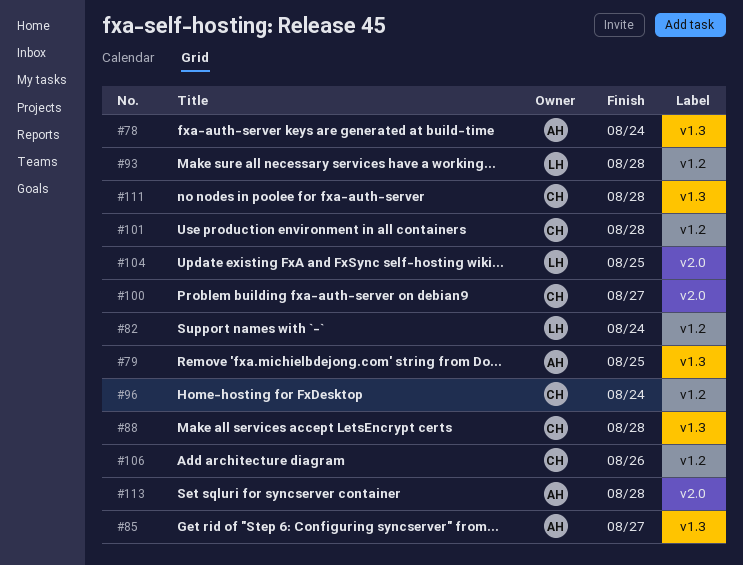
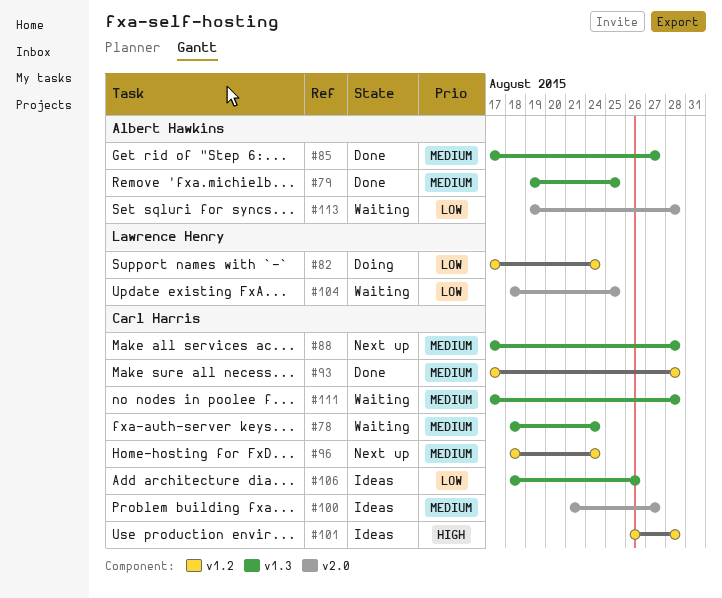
#78, owner: Albert Hawkins -> Carl Harris
#93, owner: Lawrence Henry -> Carl Harris
#106, label: v1.2 -> v1.3

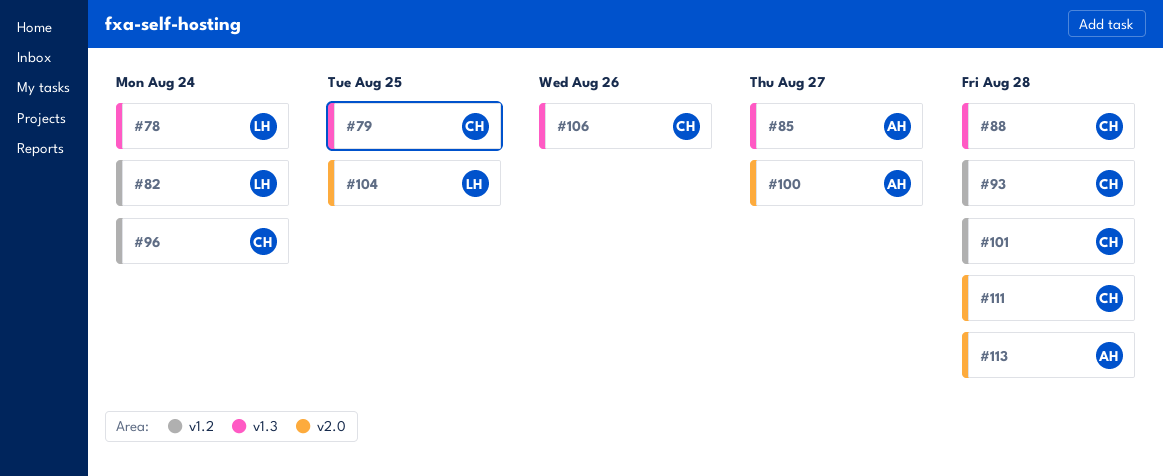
#78, owner: Carl Harris -> Lawrence Henry
#79, owner: Albert Hawkins -> Carl Harris
#100, owner: Carl Harris -> Albert Hawkins
#111, label: v1.3 -> v2.0

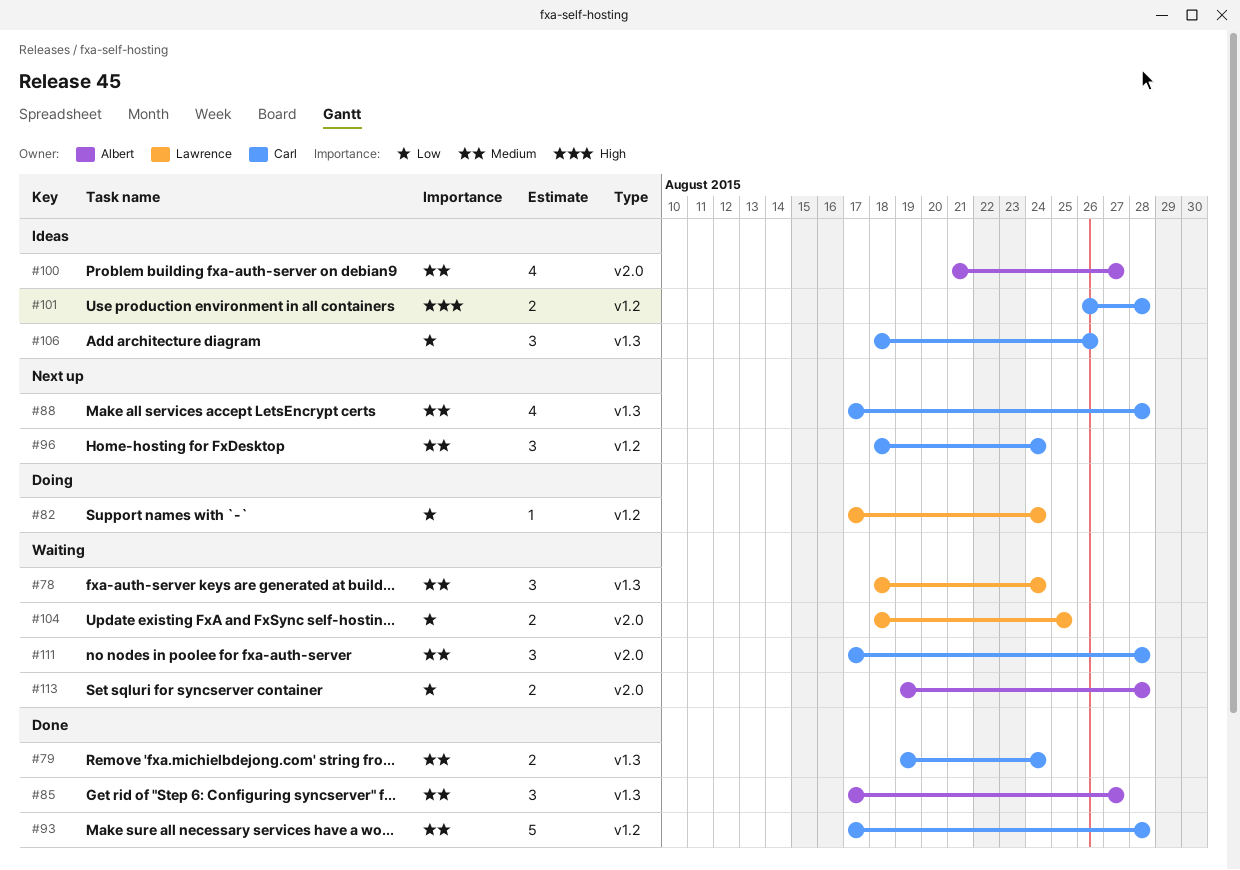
#79, due: Aug 25 -> Aug 24

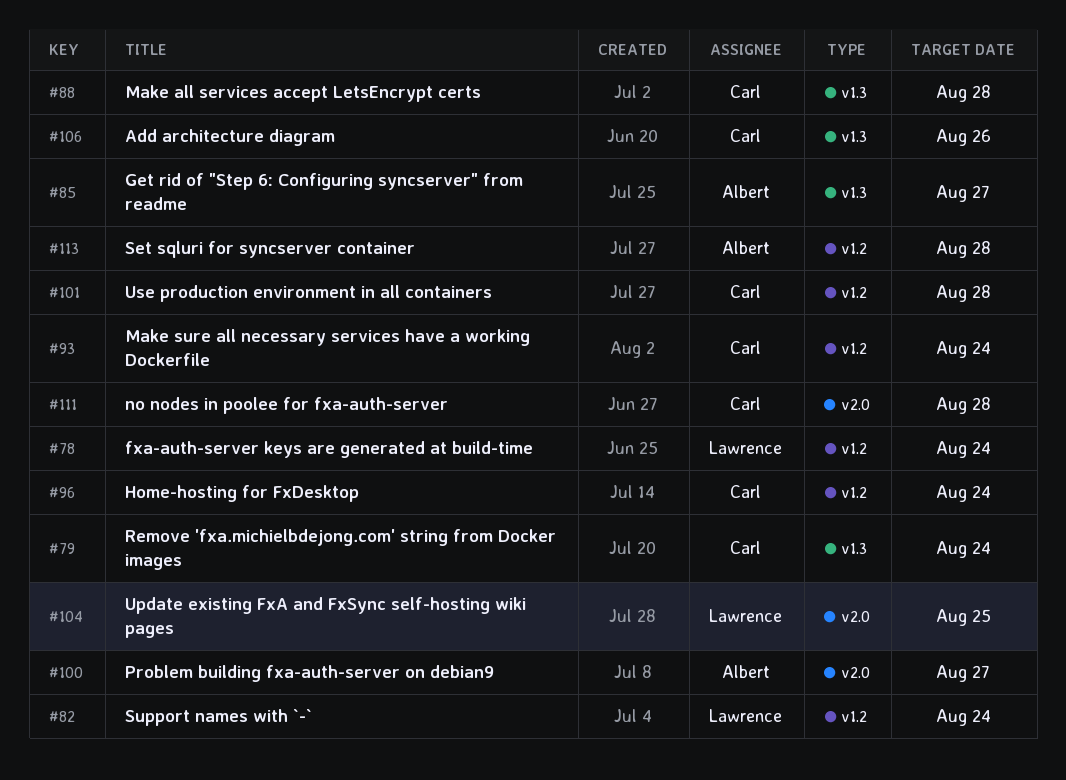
#78, label: v1.3 -> v1.2
#93, due: Aug 28 -> Aug 24
#113, label: v2.0 -> v1.2

